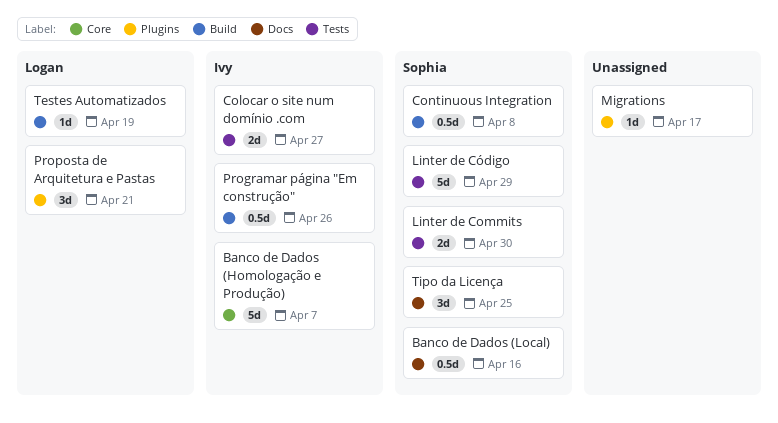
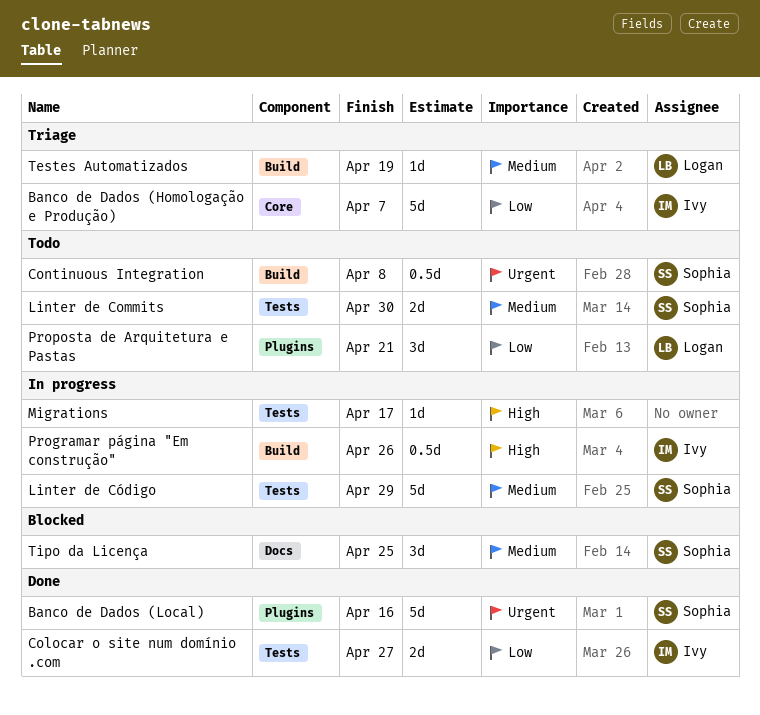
Banco de Dados (Local), label: Docs -> Plugins
Banco de Dados (Local), estimate: 0.5d -> 5d
Migrations, label: Plugins -> Tests

